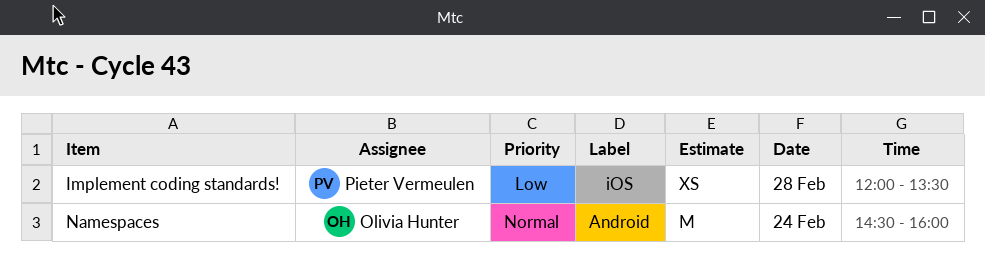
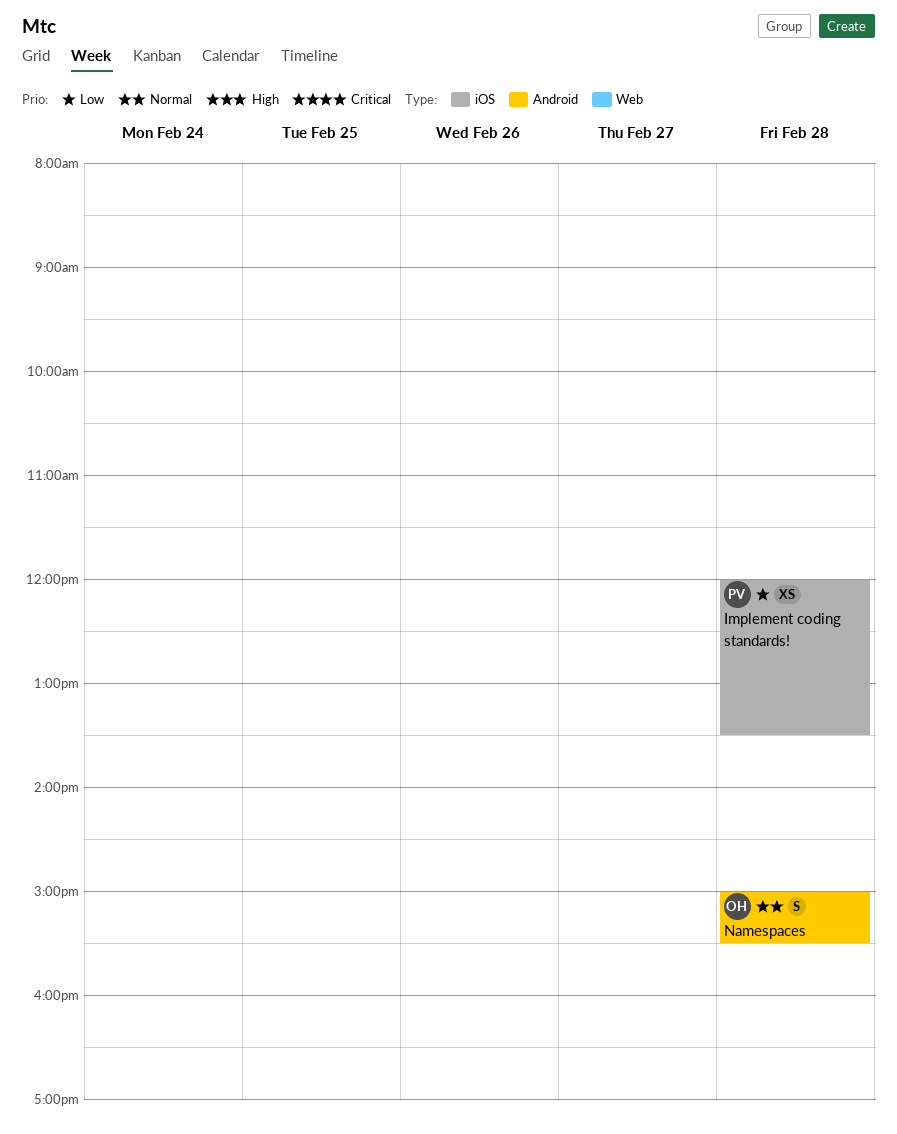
Namespaces, estimate: M -> S
Namespaces, day: Feb 24 -> Feb 28
Namespaces, begins: 14:30 -> 15:00
Namespaces, ends: 16:00 -> 15:30

